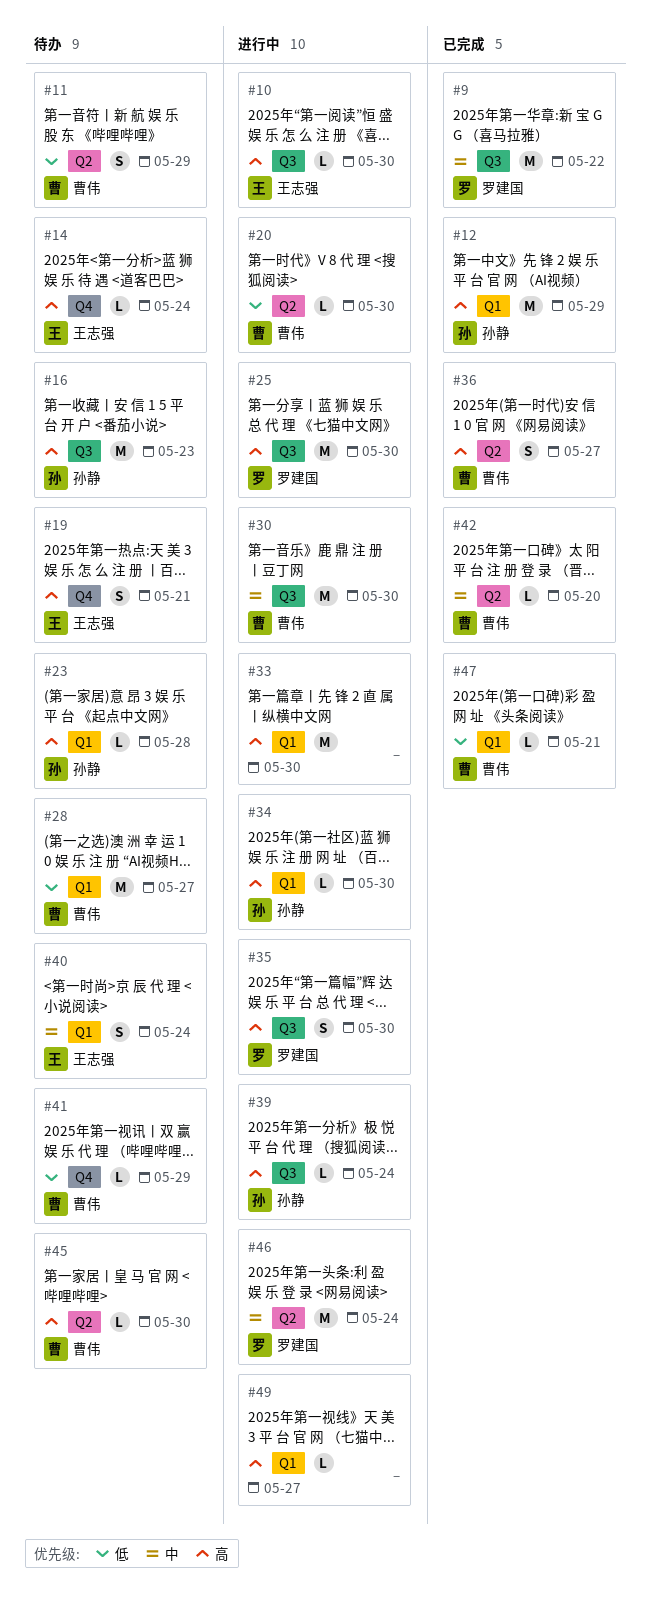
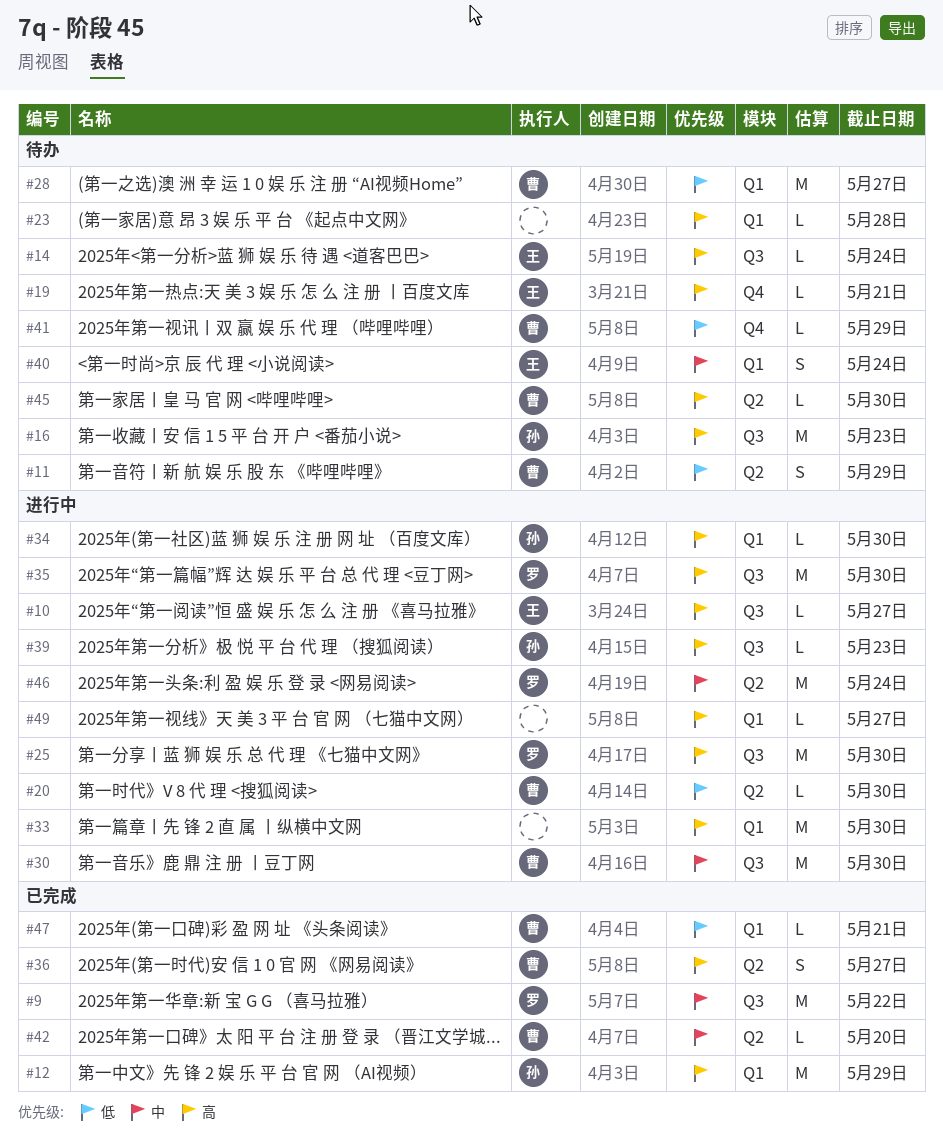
#10, due: May 30 -> May 27
#14, label: Q4 -> Q3
#19, estimate: S -> L
#23, owner: 孙静 -> none
#35, estimate: S -> M
#39, due: May 24 -> May 23

